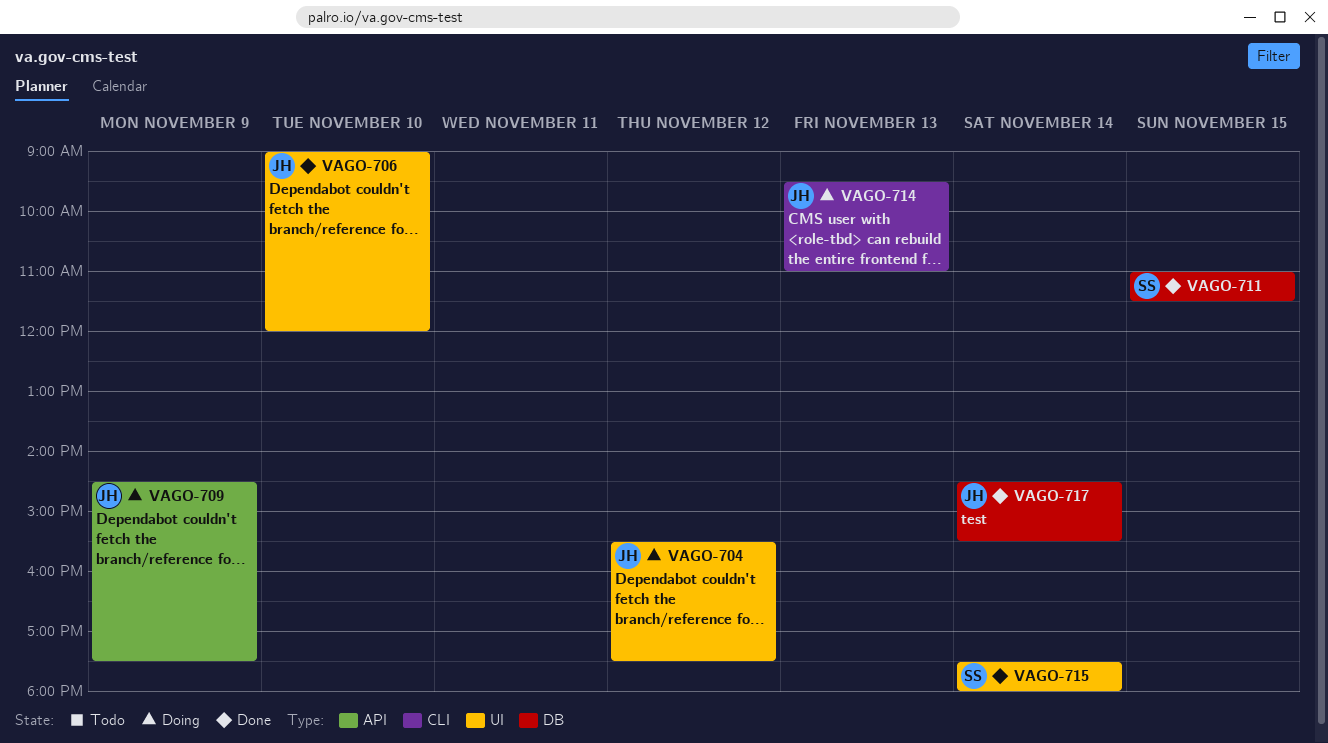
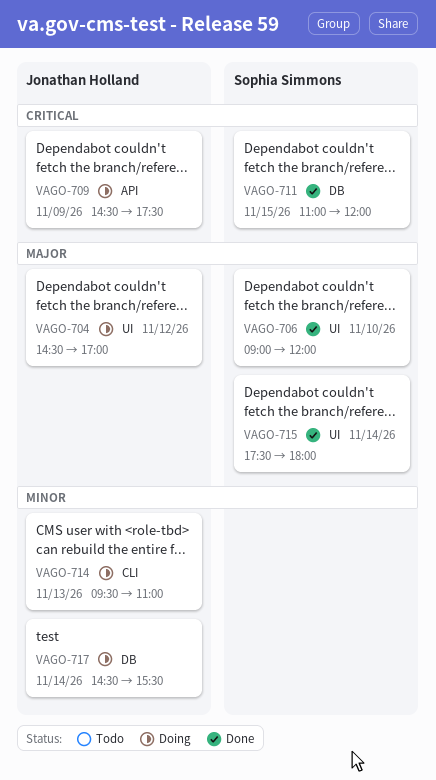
VAGO-704, begins: 15:30 -> 14:30
VAGO-704, ends: 17:30 -> 17:00
VAGO-706, owner: Jonathan Holland -> Sophia Simmons
VAGO-711, ends: 11:30 -> 12:00
VAGO-717, status: Done -> Doing

